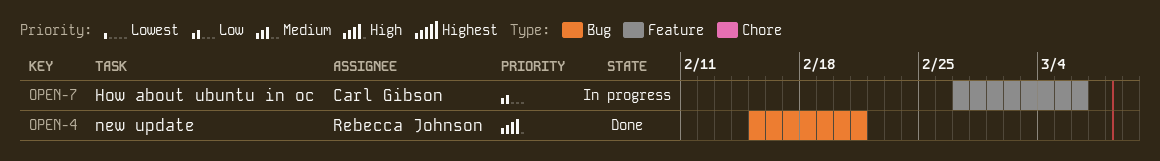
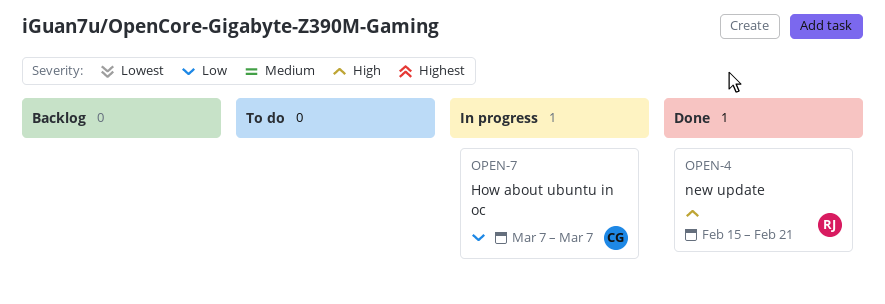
OPEN-7, start: Feb 27 -> Mar 7
OPEN-7, due: Mar 6 -> Mar 7

